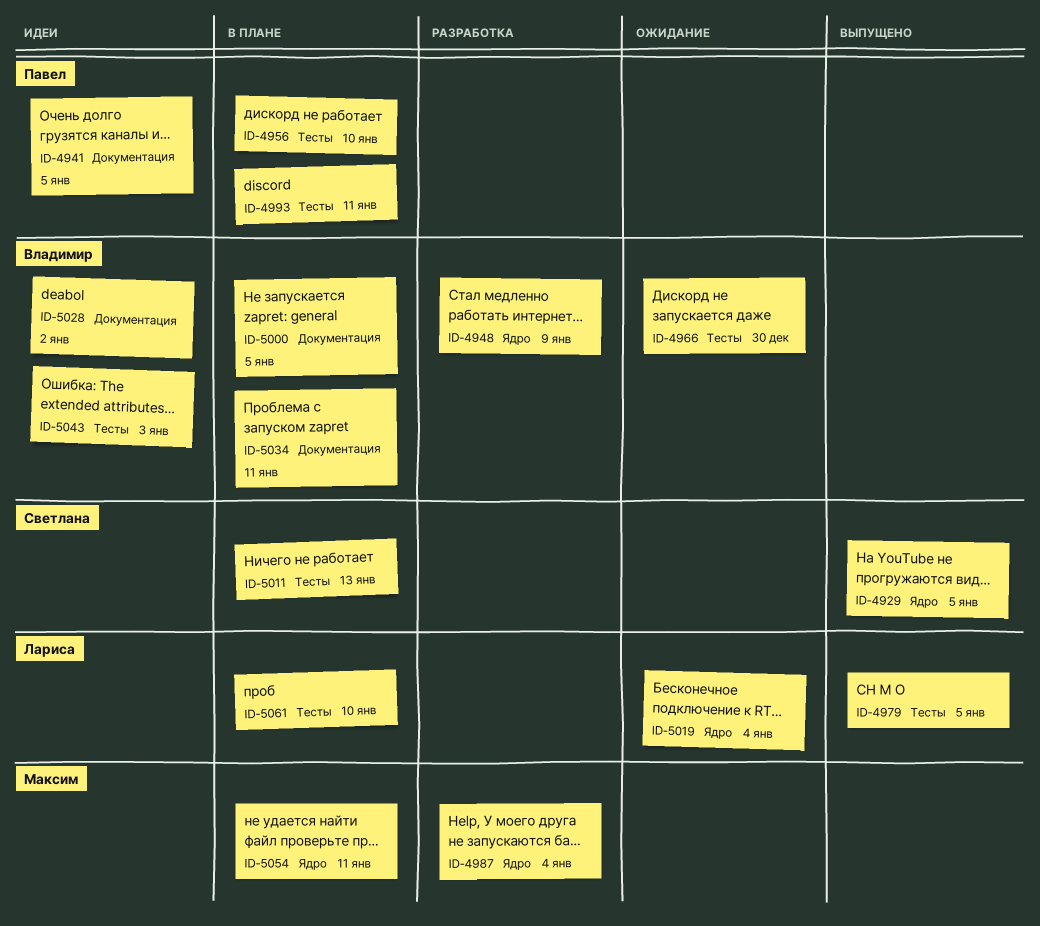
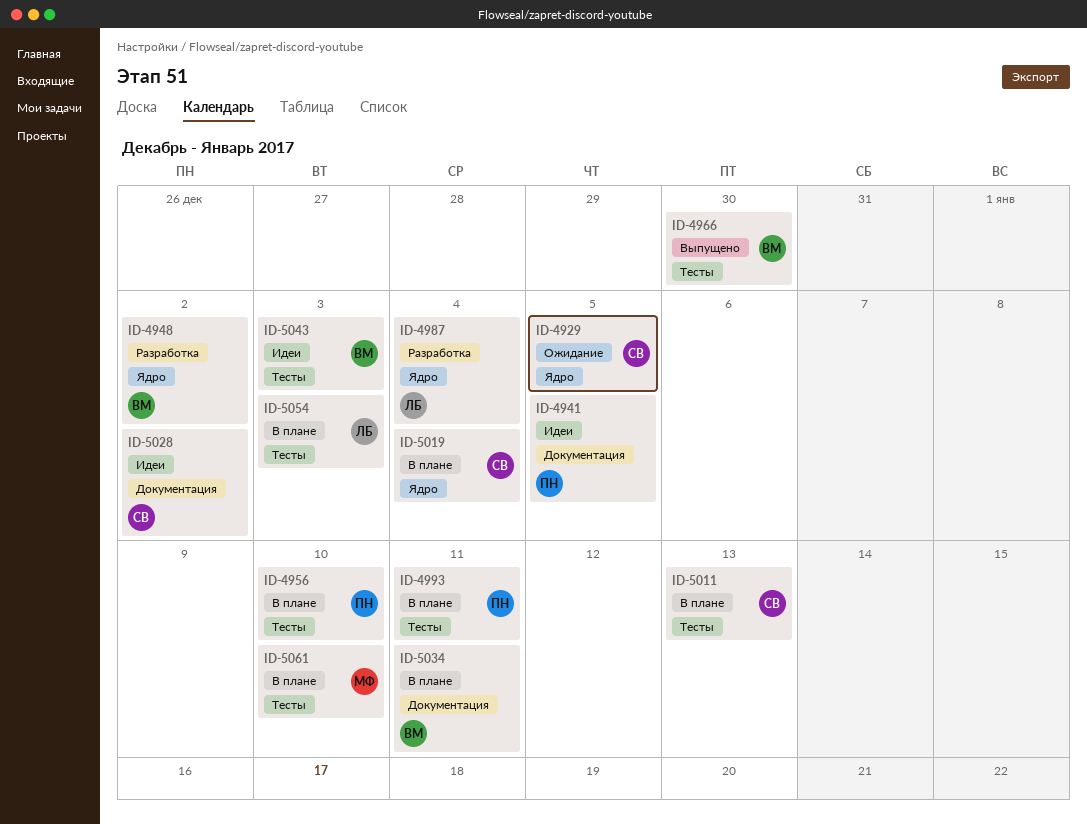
ID-4929, status: Выпущено -> Ожидание
ID-4948, due: Jan 9 -> Jan 2
ID-4966, status: Ожидание -> Выпущено
ID-4979: present -> none
ID-4987, owner: Максим -> Лариса
ID-5000: present -> none
ID-5019, status: Ожидание -> В плане
ID-5019, owner: Лариса -> Светлана
ID-5028, owner: Владимир -> Светлана
ID-5054, owner: Максим -> Лариса
ID-5054, label: Ядро -> Тесты
ID-5054, due: Jan 11 -> Jan 3
ID-5061, owner: Лариса -> Максим

